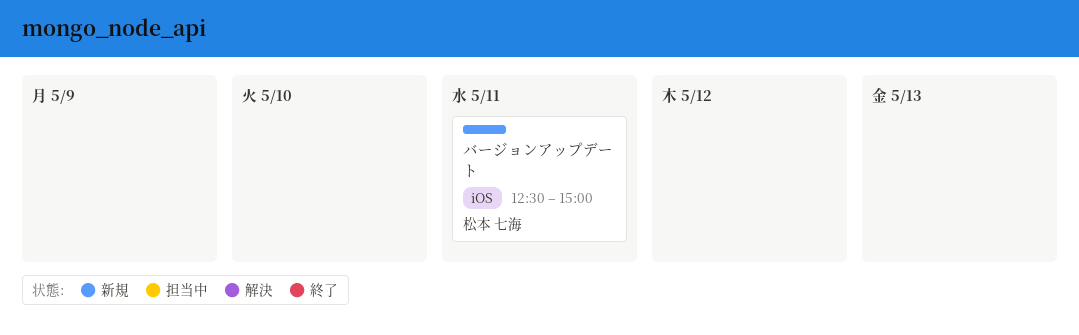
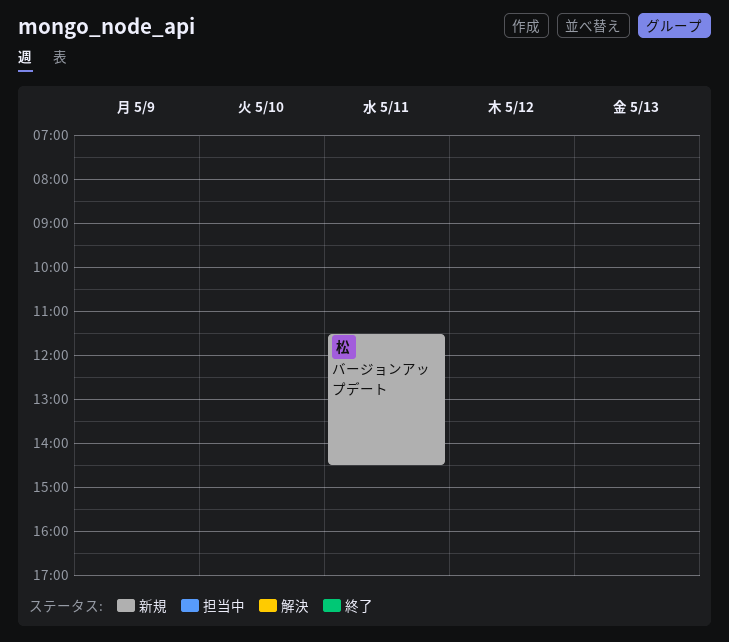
バージョンアップデート, begins: 12:30 -> 11:30
バージョンアップデート, ends: 15:00 -> 14:30

